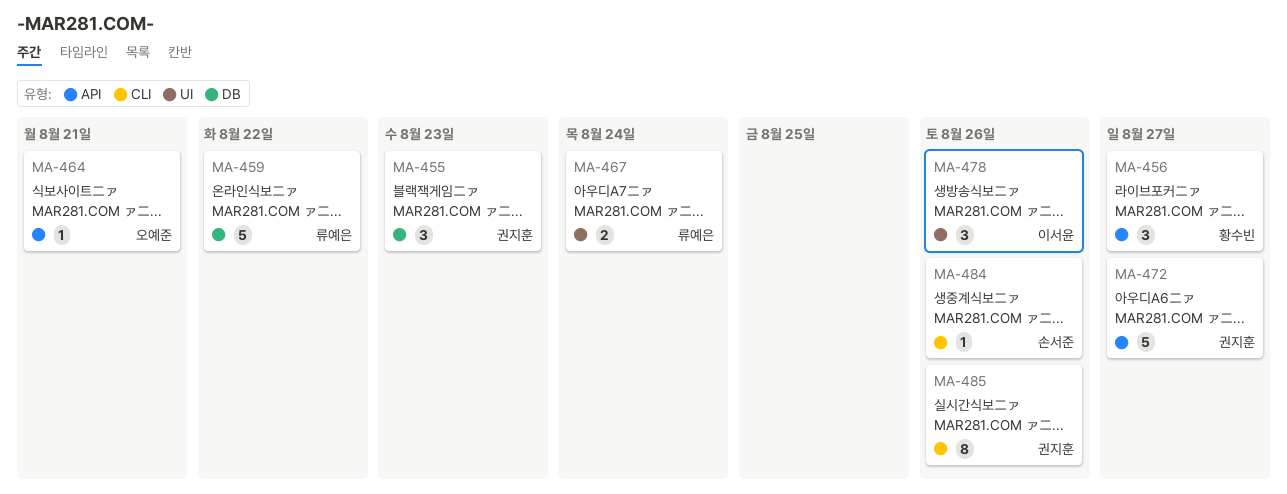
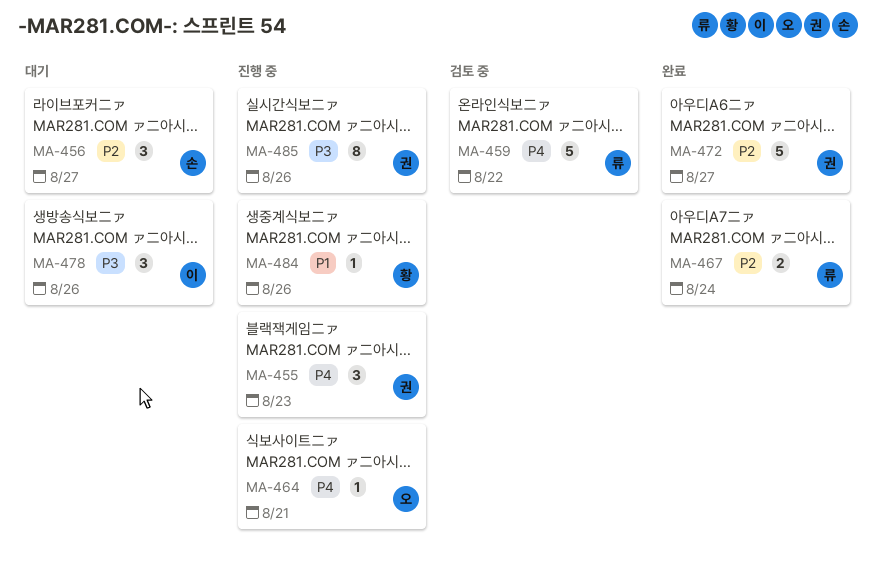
MA-456, owner: 황수빈 -> 손서준
MA-484, owner: 손서준 -> 황수빈

